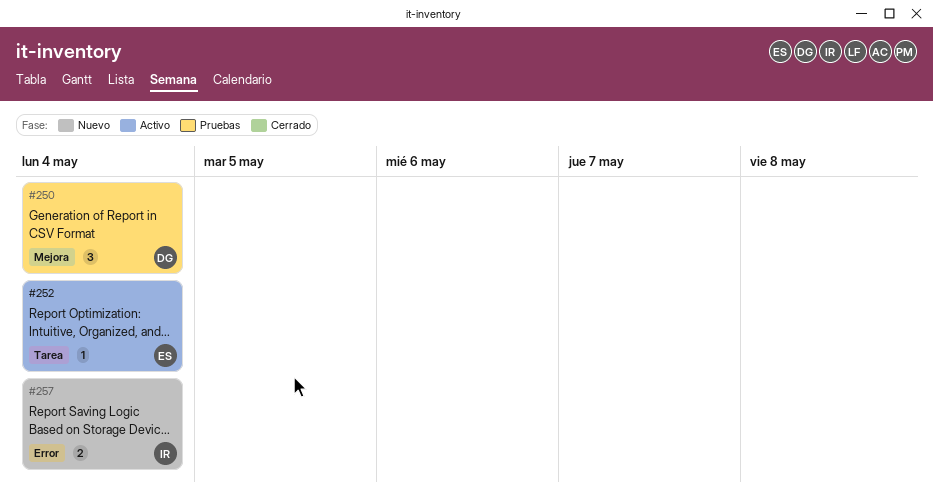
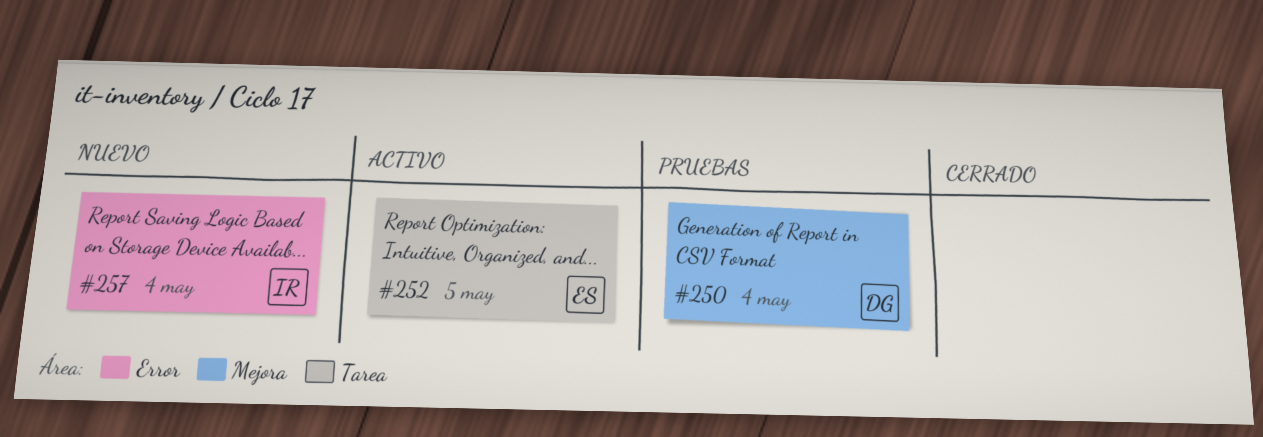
#252, due: May 4 -> May 5

